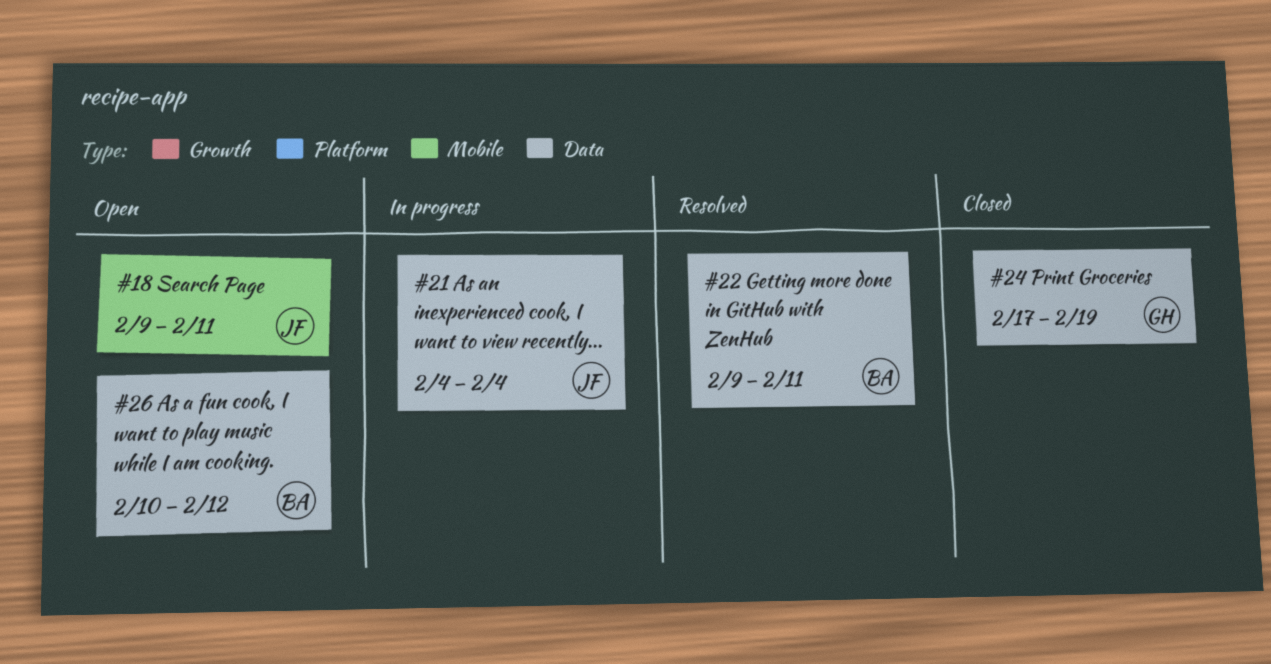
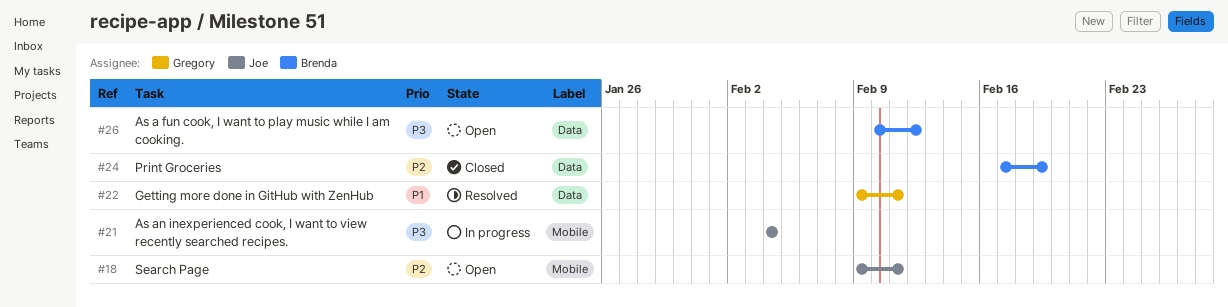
#21, label: Data -> Mobile
#22, owner: Brenda -> Gregory
#24, owner: Gregory -> Brenda

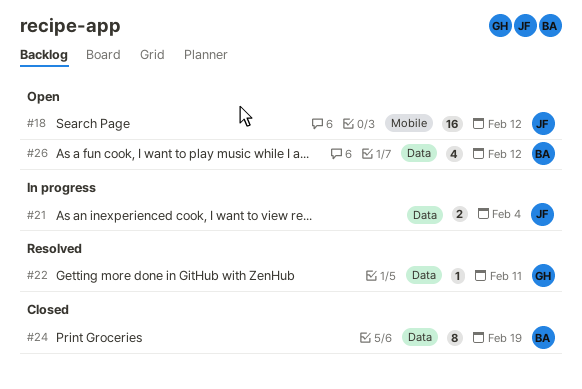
#18, due: Feb 11 -> Feb 12
#21, label: Mobile -> Data

